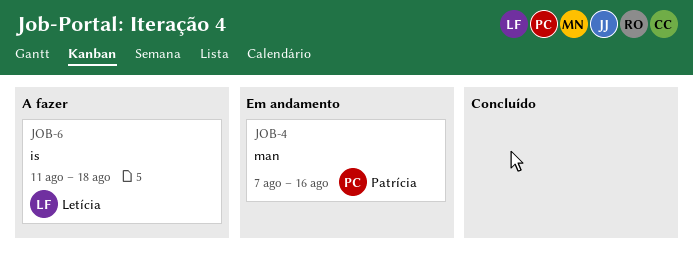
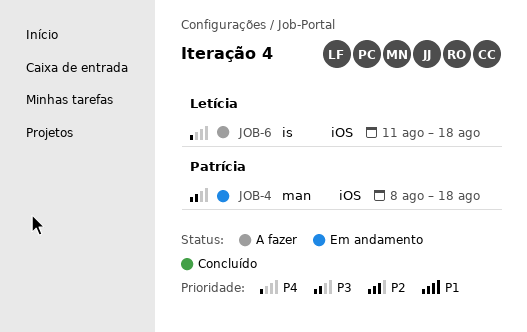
JOB-4, start: Aug 7 -> Aug 8
JOB-4, due: Aug 16 -> Aug 18

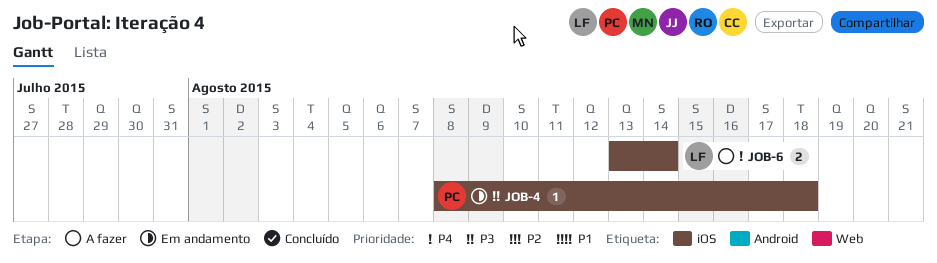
JOB-6, start: Aug 11 -> Aug 13
JOB-6, due: Aug 18 -> Aug 14

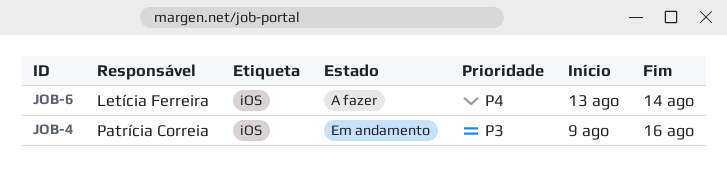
JOB-4, start: Aug 8 -> Aug 9
JOB-4, due: Aug 18 -> Aug 16

